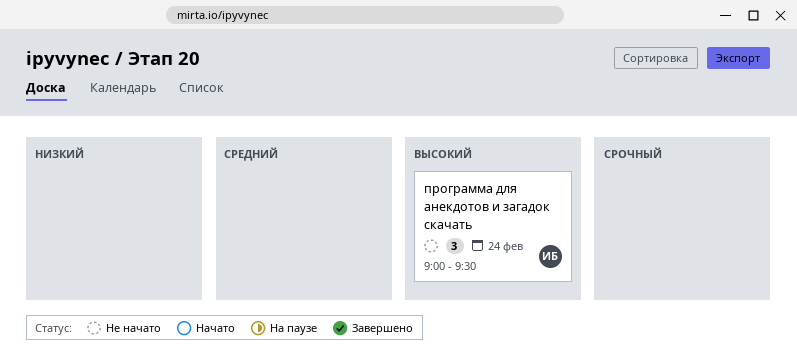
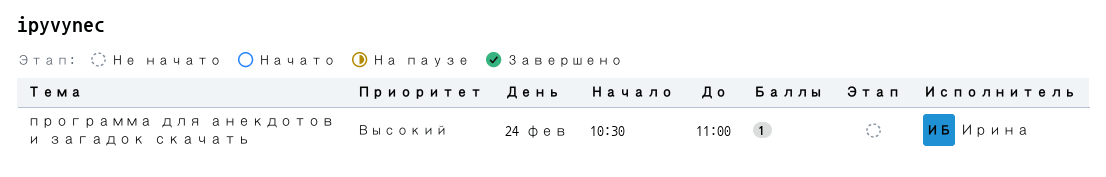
программа для анекдотов и загадок скачать, estimate: 3 -> 1
программа для анекдотов и загадок скачать, begins: 09:00 -> 10:30
программа для анекдотов и загадок скачать, ends: 09:30 -> 11:00

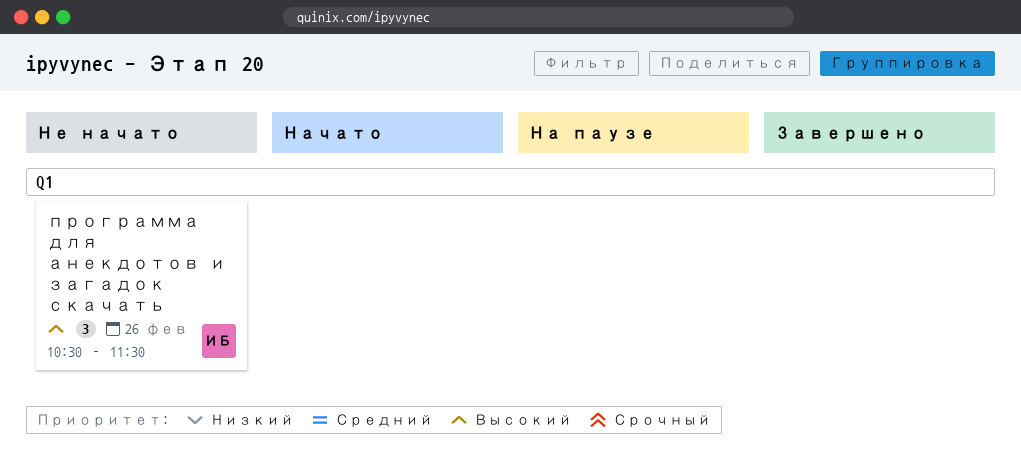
программа для анекдотов и загадок скачать, estimate: 1 -> 3
программа для анекдотов и загадок скачать, day: Feb 24 -> Feb 26
программа для анекдотов и загадок скачать, ends: 11:00 -> 11:30

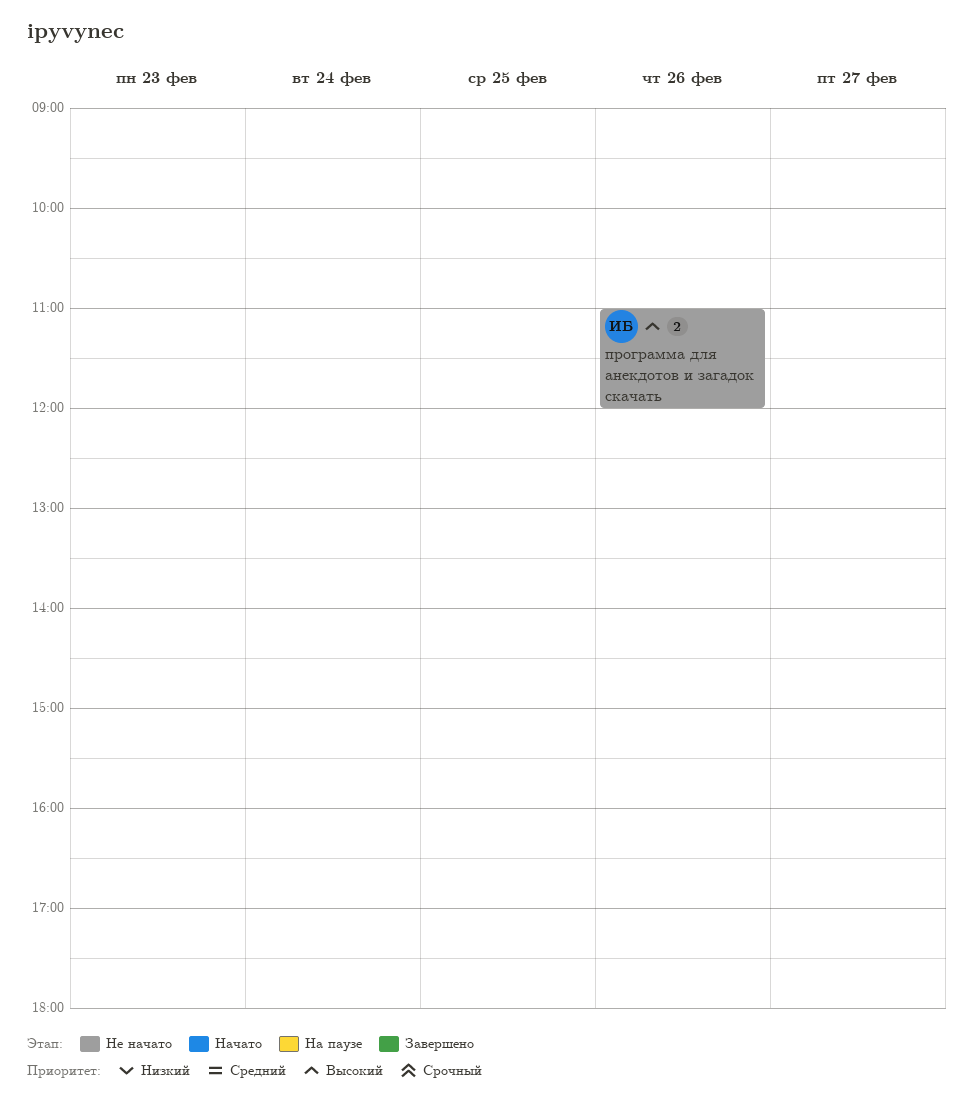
программа для анекдотов и загадок скачать, estimate: 3 -> 2
программа для анекдотов и загадок скачать, begins: 10:30 -> 11:00
программа для анекдотов и загадок скачать, ends: 11:30 -> 12:00

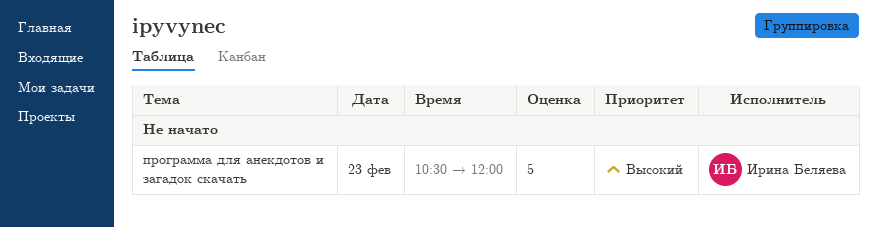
программа для анекдотов и загадок скачать, estimate: 2 -> 5
программа для анекдотов и загадок скачать, day: Feb 26 -> Feb 23
программа для анекдотов и загадок скачать, begins: 11:00 -> 10:30

